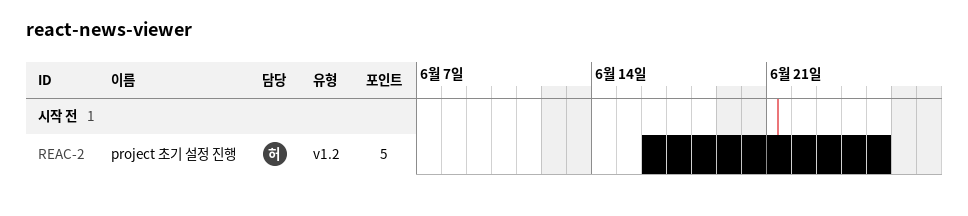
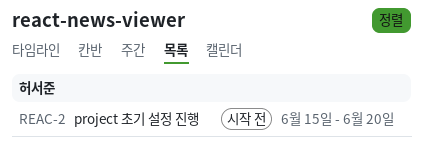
REAC-2, start: Jun 16 -> Jun 15
REAC-2, due: Jun 25 -> Jun 20

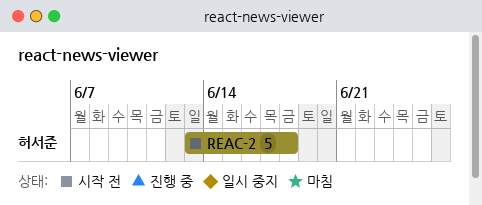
REAC-2, start: Jun 15 -> Jun 13
REAC-2, due: Jun 20 -> Jun 18

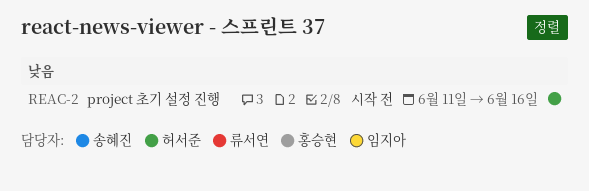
REAC-2, start: Jun 13 -> Jun 11
REAC-2, due: Jun 18 -> Jun 16

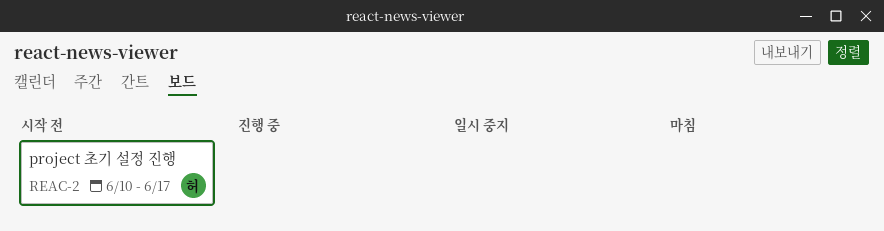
REAC-2, start: Jun 11 -> Jun 10
REAC-2, due: Jun 16 -> Jun 17

